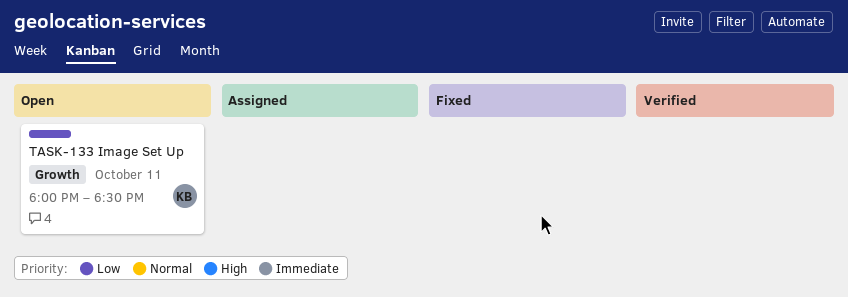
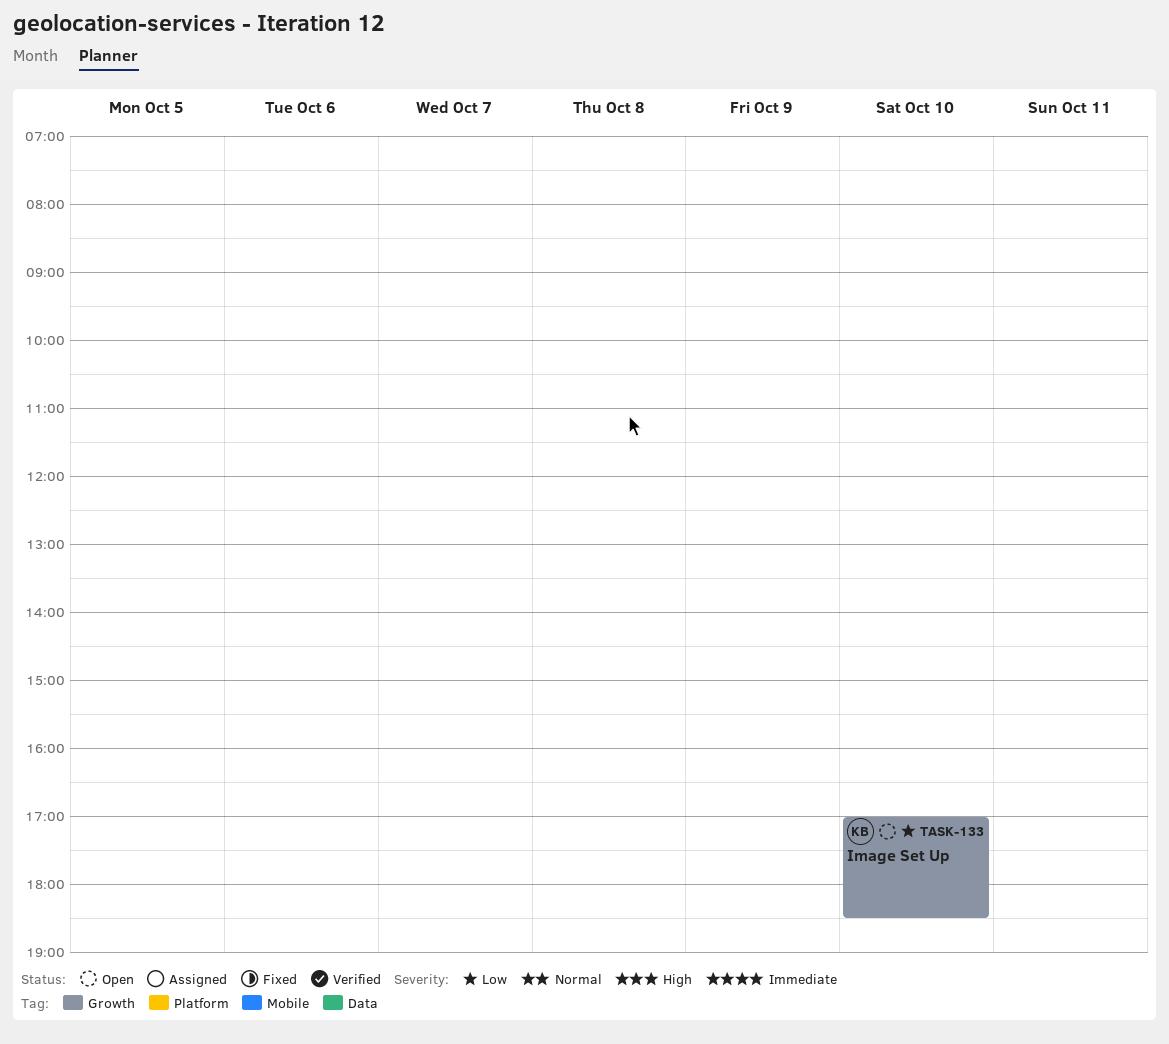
TASK-133, day: Oct 11 -> Oct 10
TASK-133, begins: 18:00 -> 17:00

